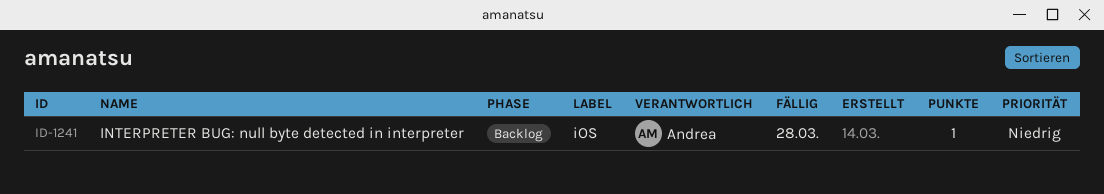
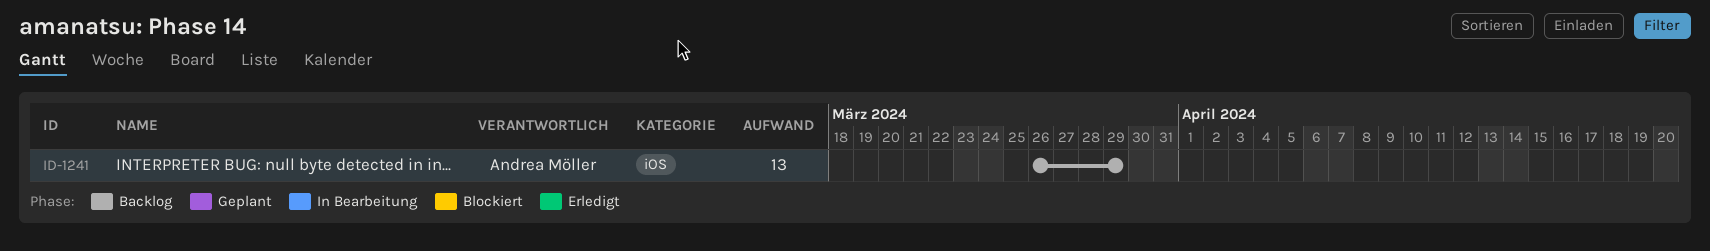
ID-1241, estimate: 1 -> 13
ID-1241, due: Mar 28 -> Mar 29

